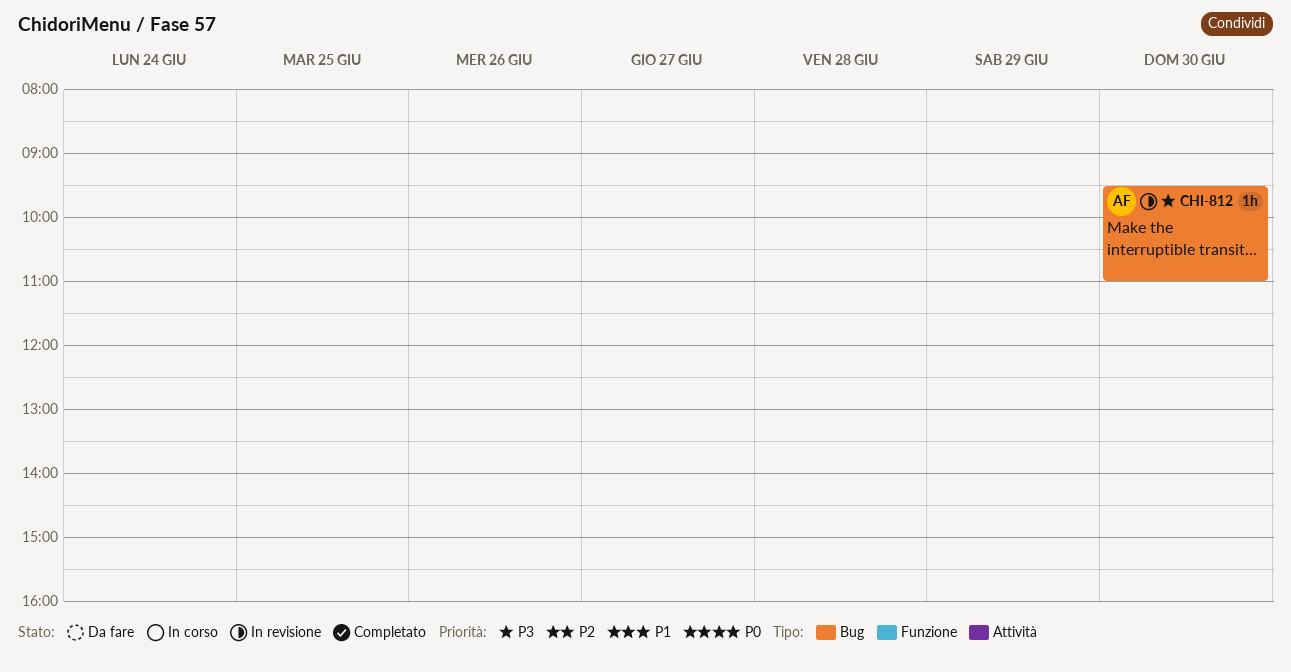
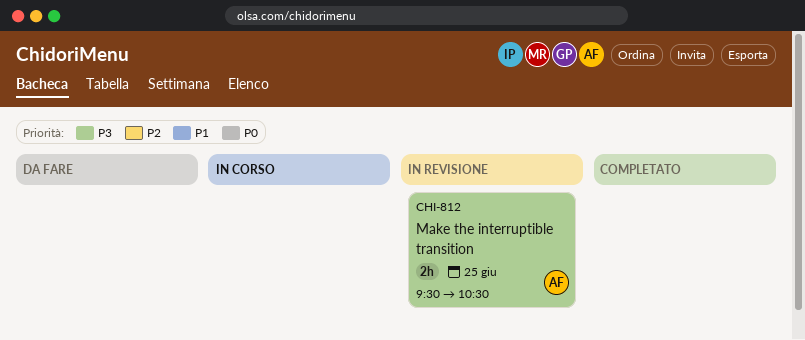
CHI-812, estimate: 1h -> 2h
CHI-812, day: Jun 30 -> Jun 25
CHI-812, ends: 11:00 -> 10:30

